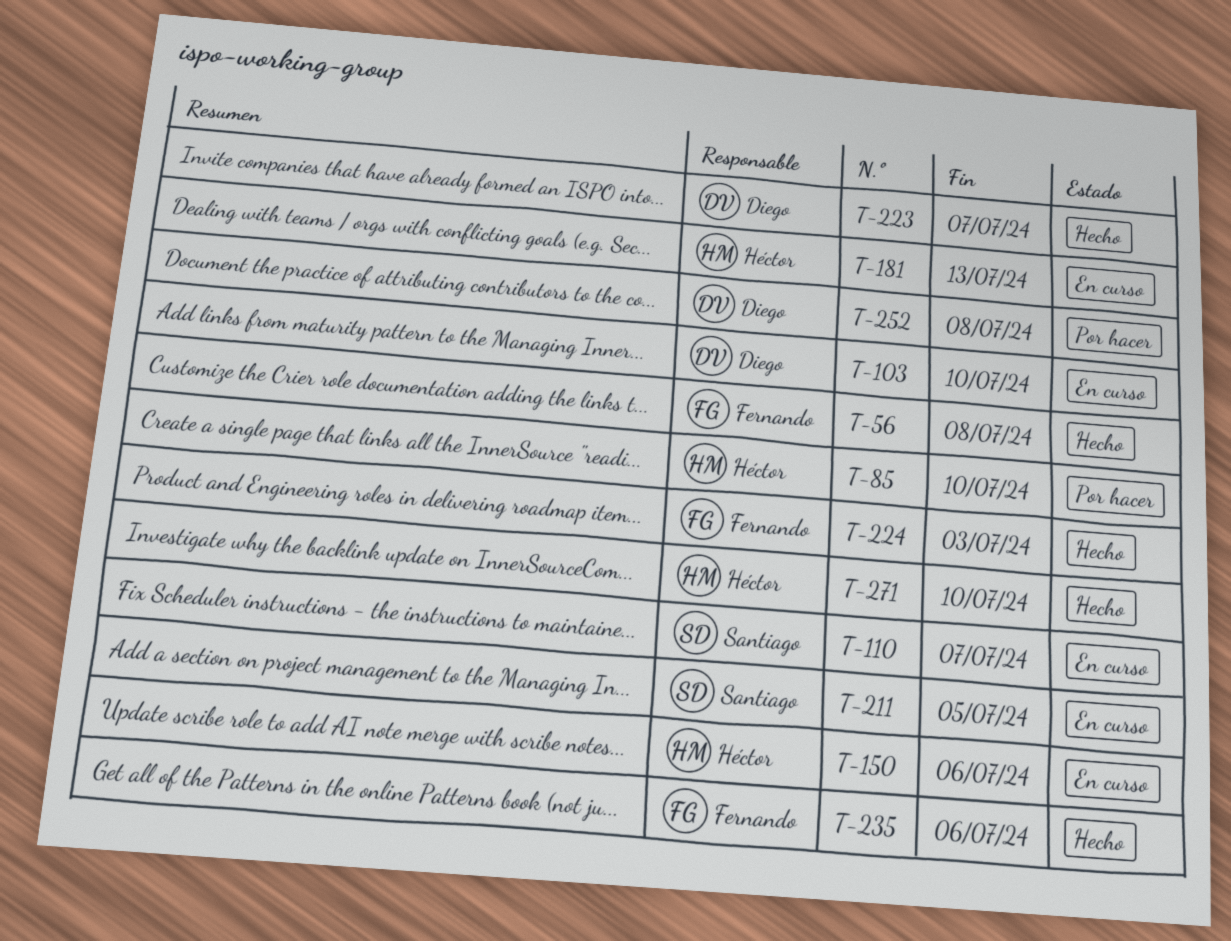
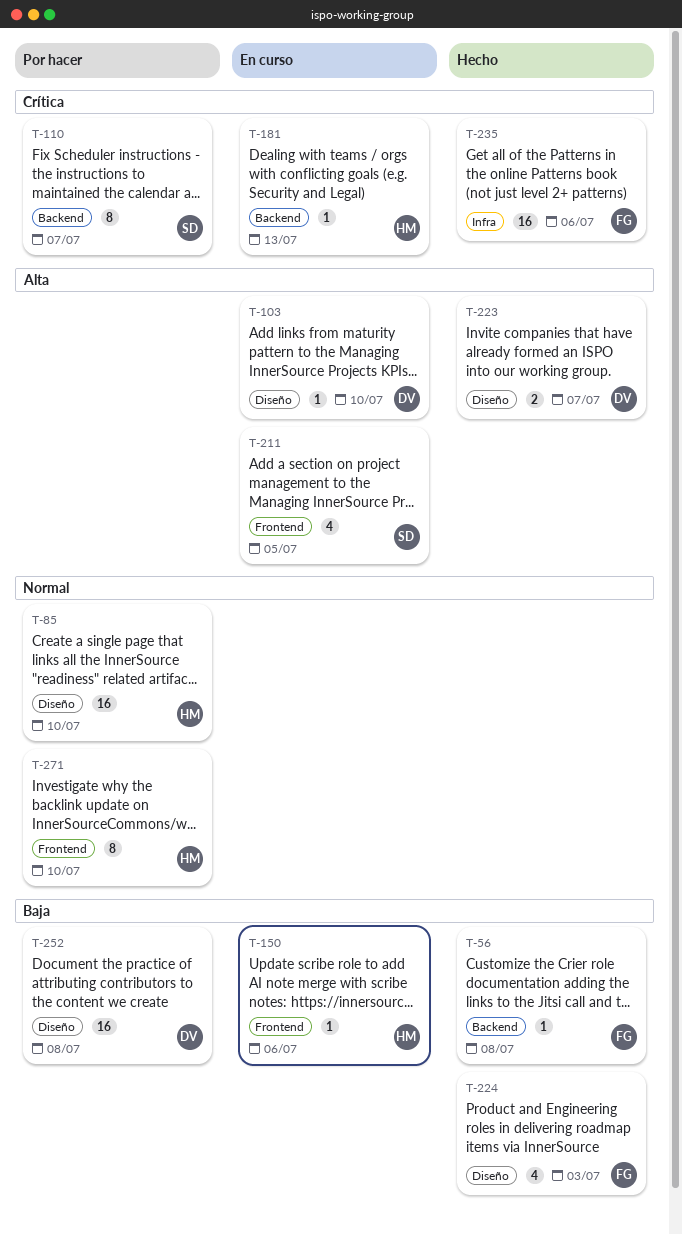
T-110, status: En curso -> Por hacer
T-271, status: Hecho -> Por hacer

